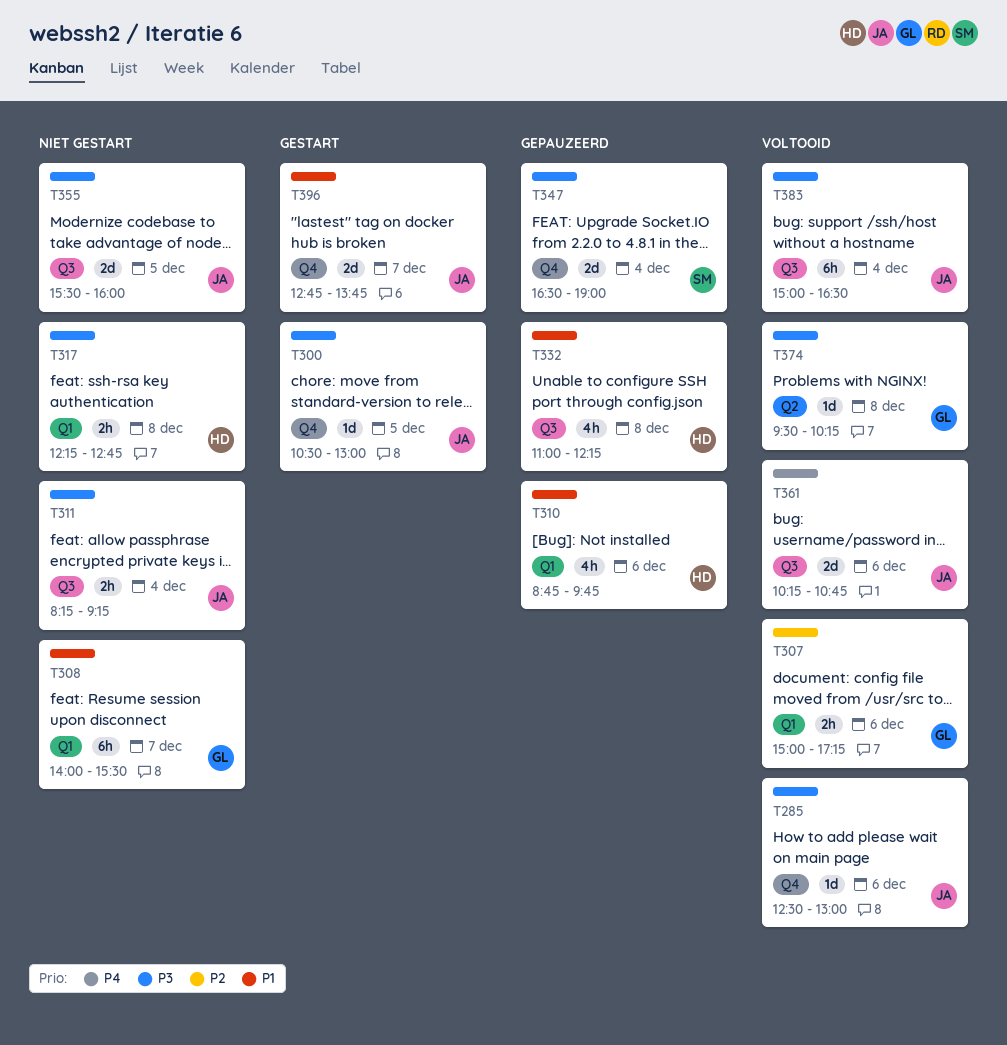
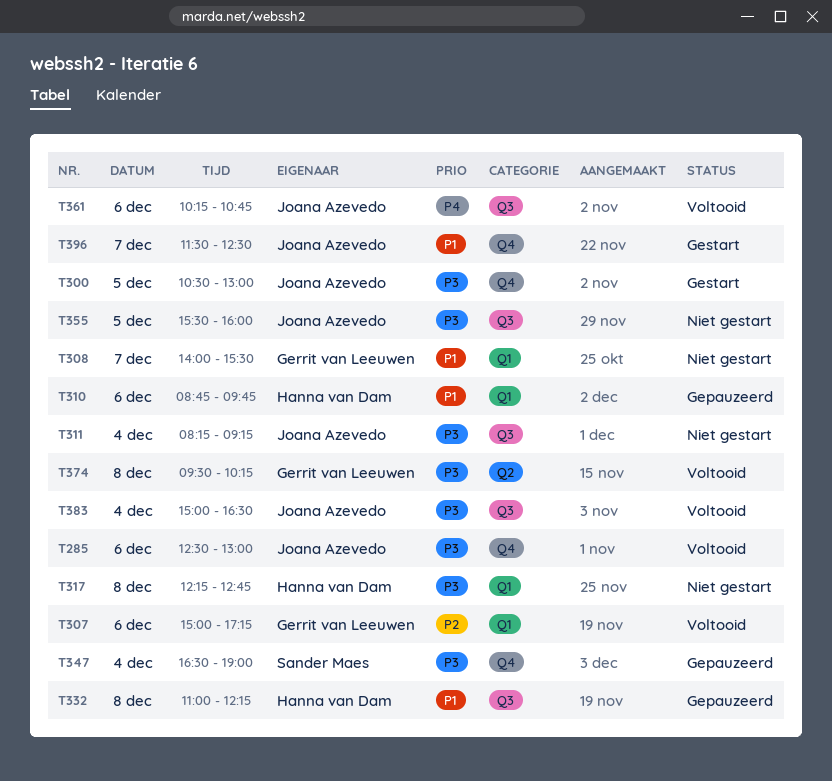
T396, begins: 12:45 -> 11:30
T396, ends: 13:45 -> 12:30

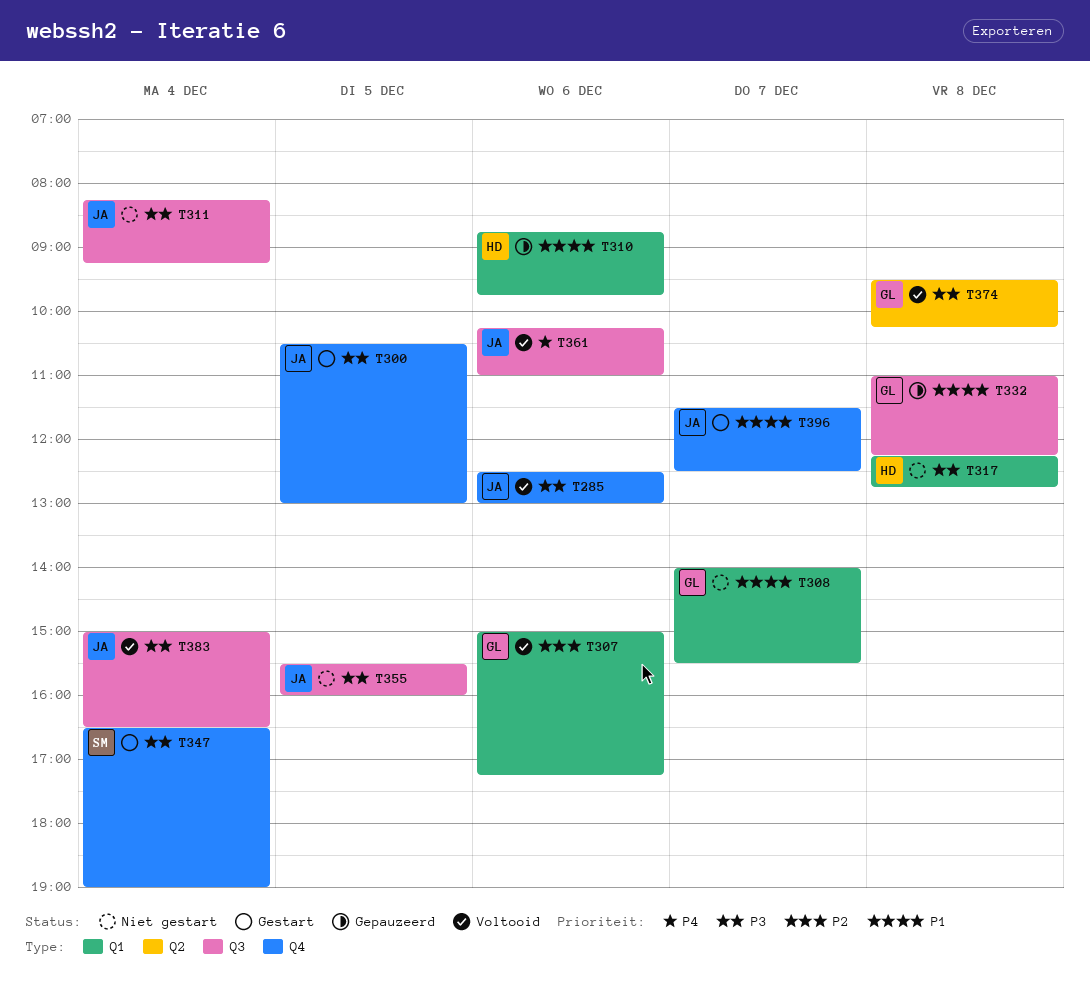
T332, owner: Hanna van Dam -> Gerrit van Leeuwen
T347, status: Gepauzeerd -> Gestart
T361, ends: 10:45 -> 11:00

